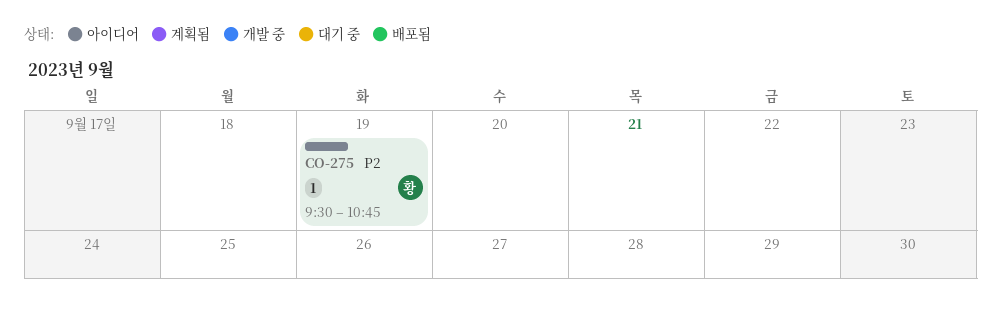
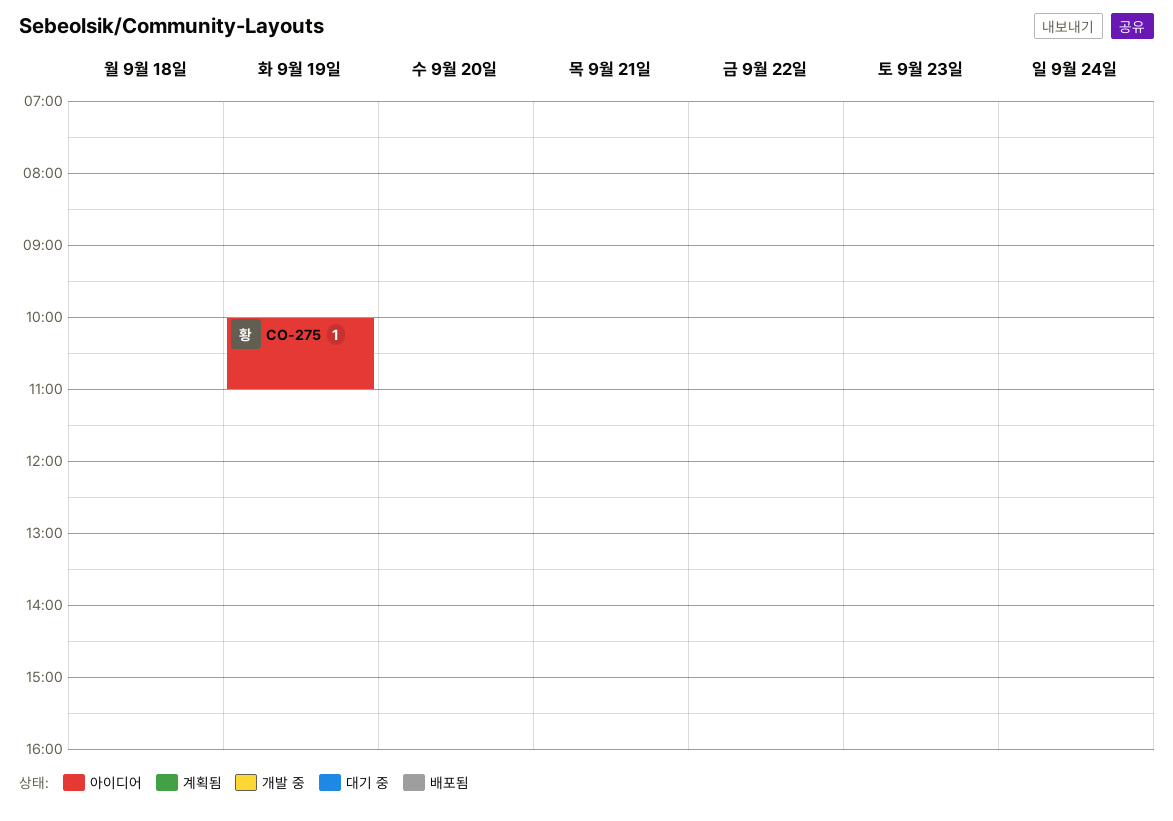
CO-275, begins: 09:30 -> 10:00
CO-275, ends: 10:45 -> 11:00

